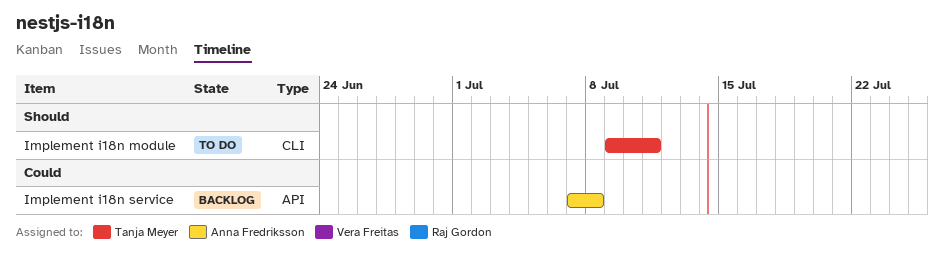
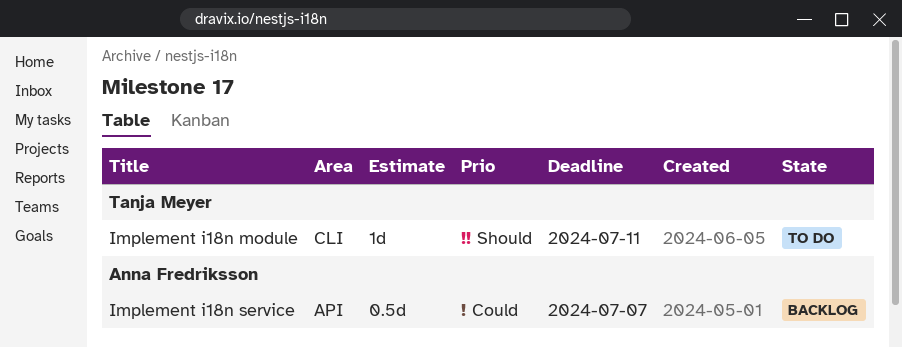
Implement i18n service, due: Jul 8 -> Jul 7

